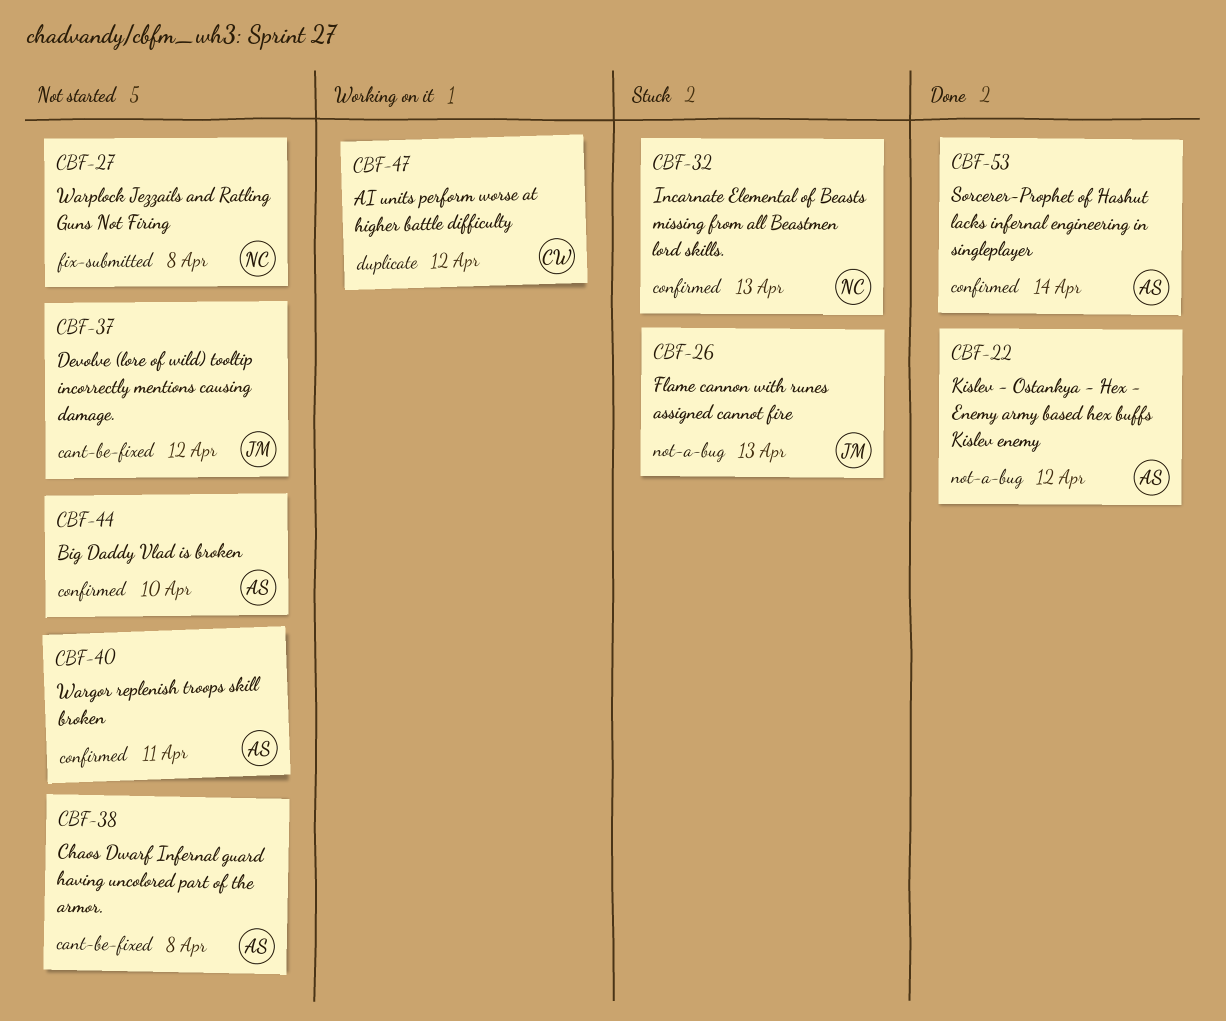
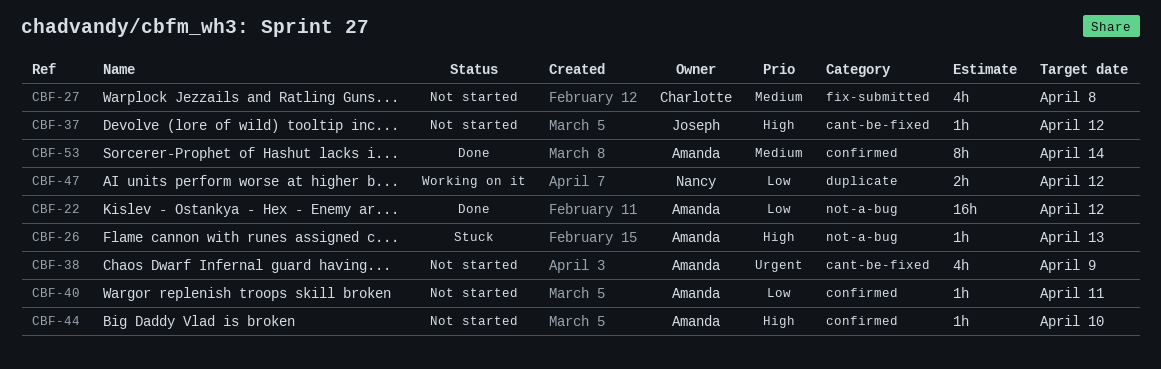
CBF-26, owner: Joseph -> Amanda
CBF-27, owner: Nancy -> Charlotte
CBF-32: present -> none
CBF-38, due: Apr 8 -> Apr 9
CBF-47, owner: Charlotte -> Nancy

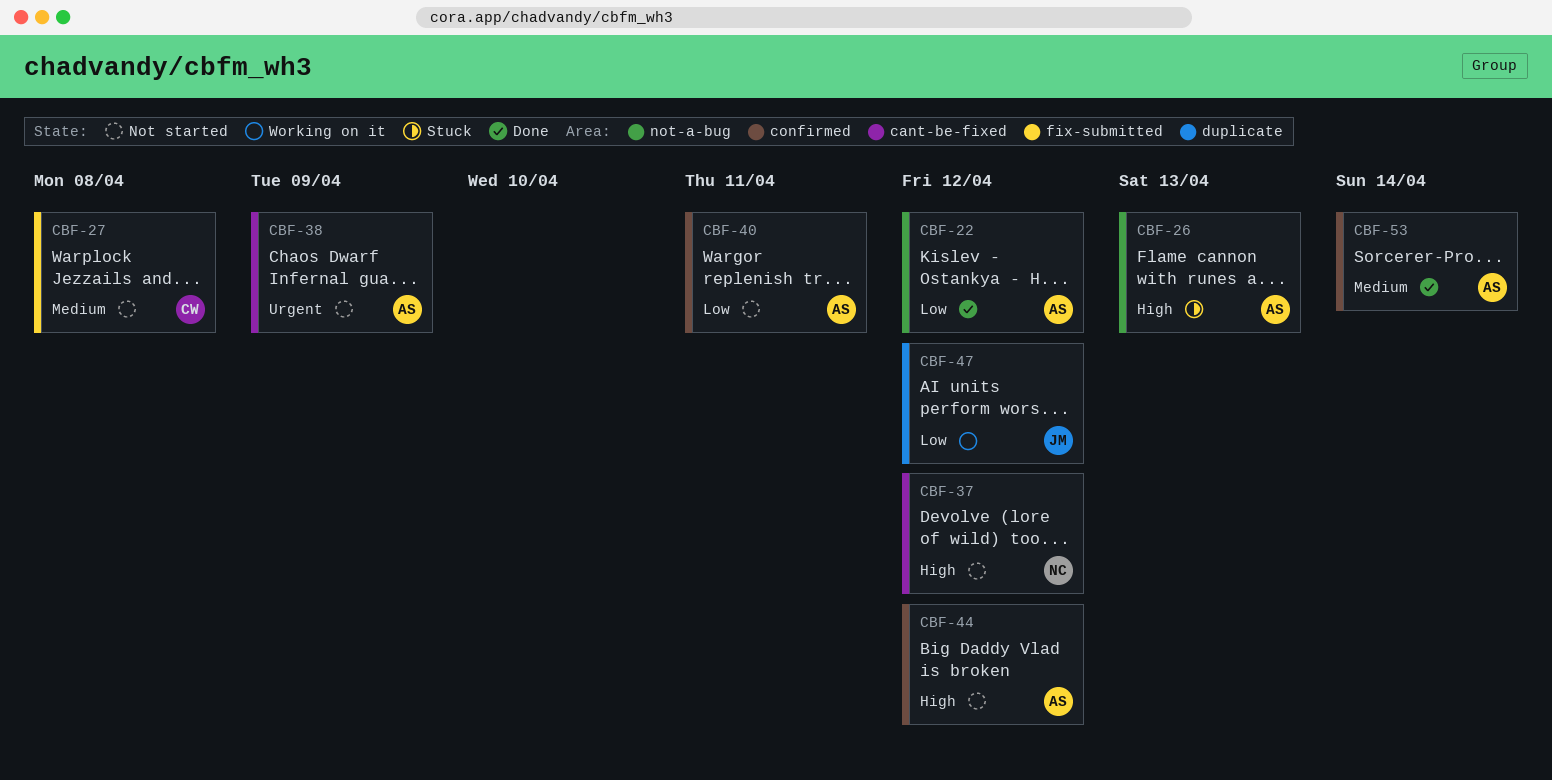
CBF-37, owner: Joseph -> Nancy
CBF-44, due: Apr 10 -> Apr 12
CBF-47, owner: Nancy -> Joseph

